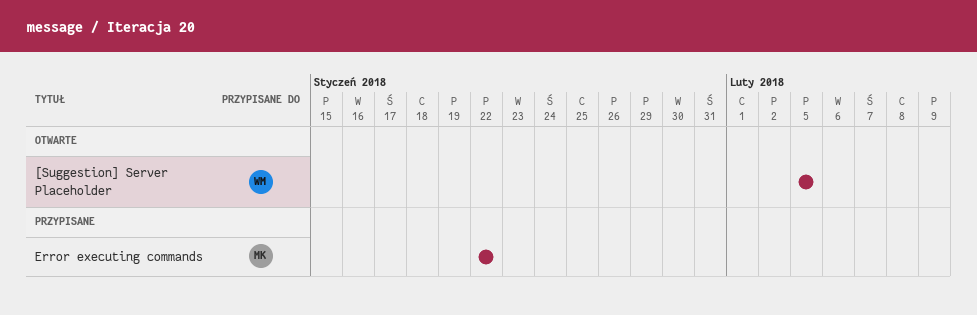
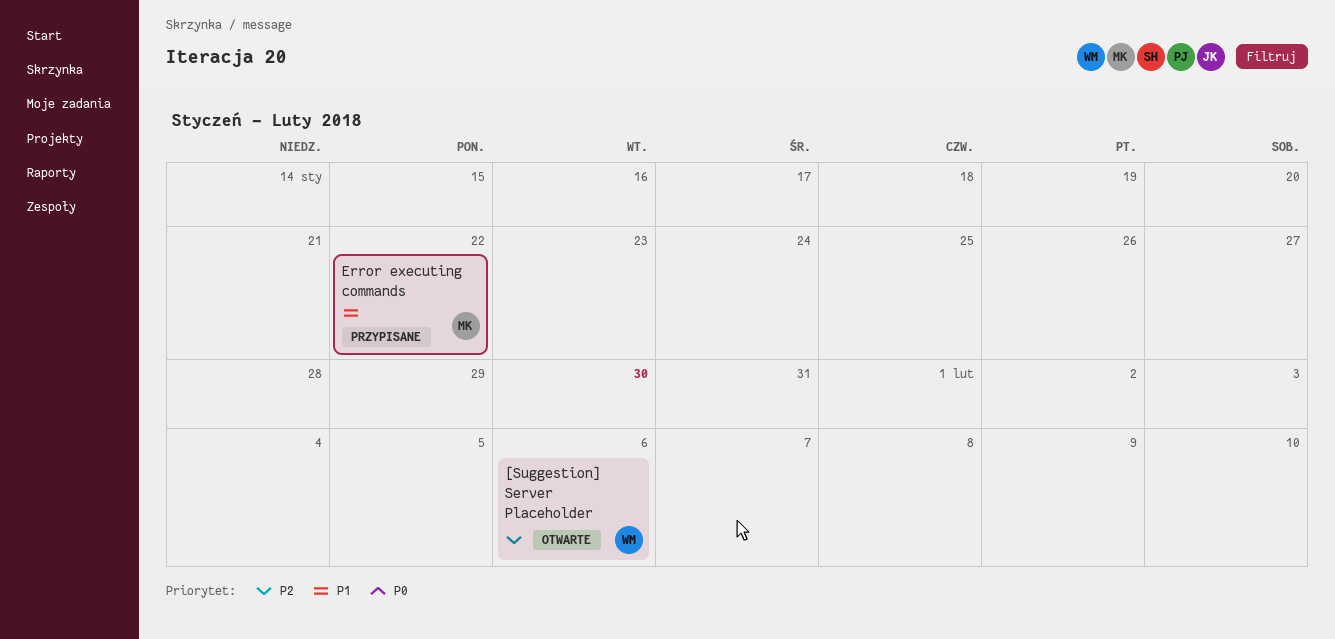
[Suggestion] Server Placeholder, due: Feb 5 -> Feb 6

